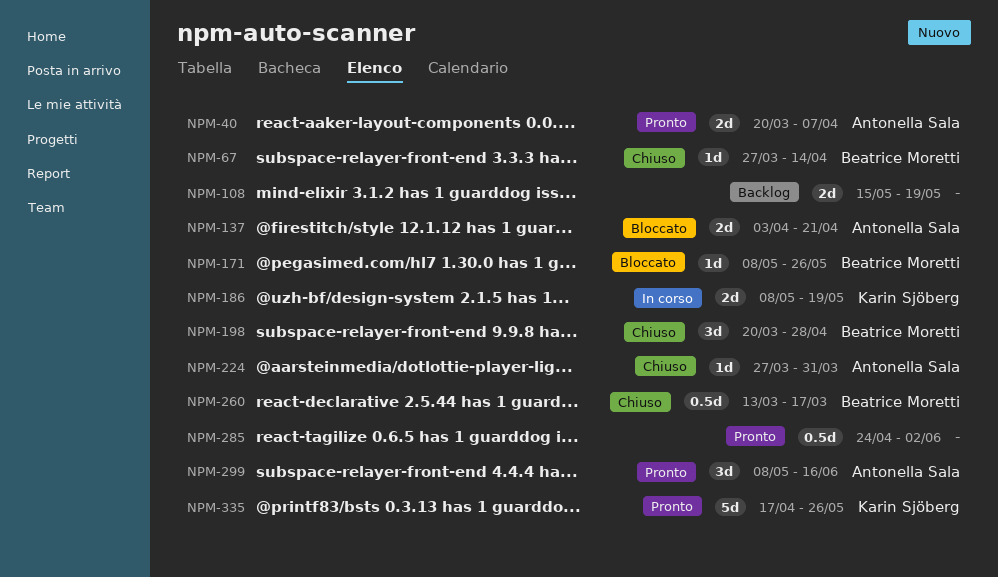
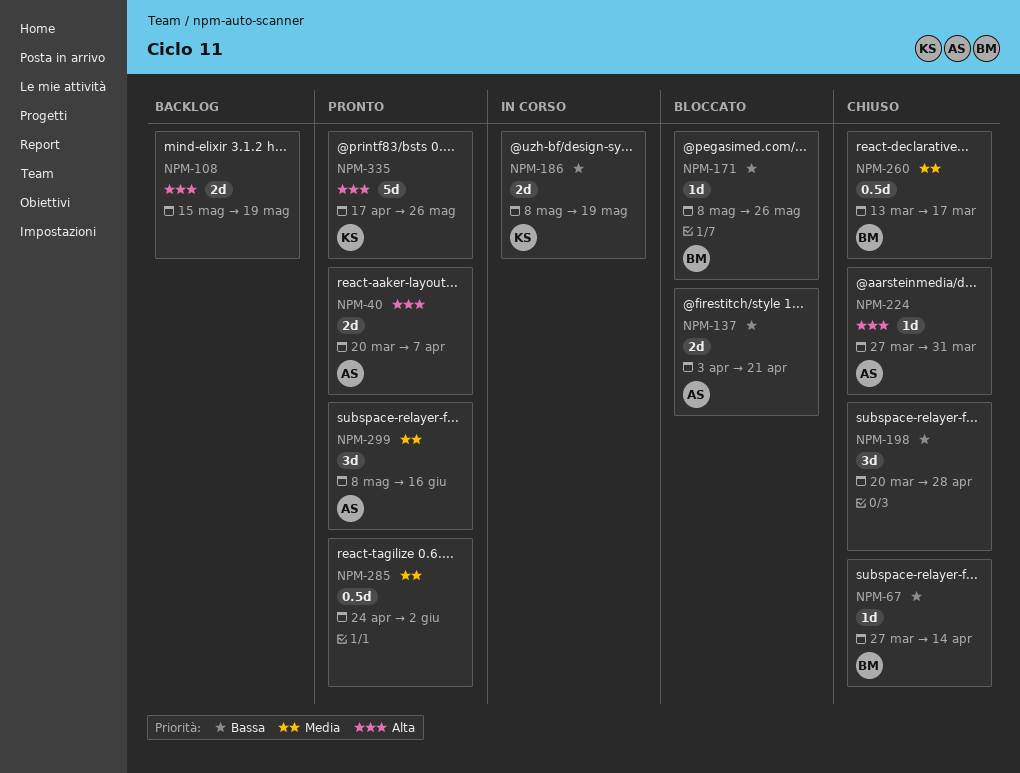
NPM-198, owner: Beatrice Moretti -> none

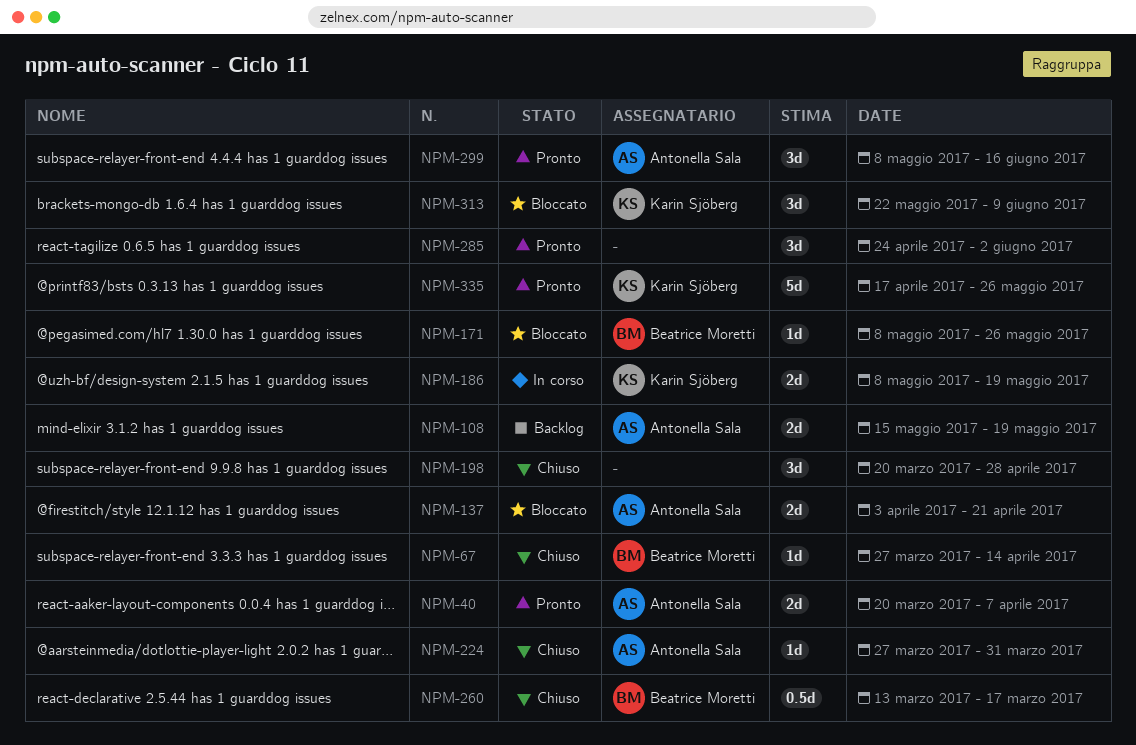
NPM-108, owner: none -> Antonella Sala
NPM-285, estimate: 0.5d -> 3d
NPM-313: none -> present

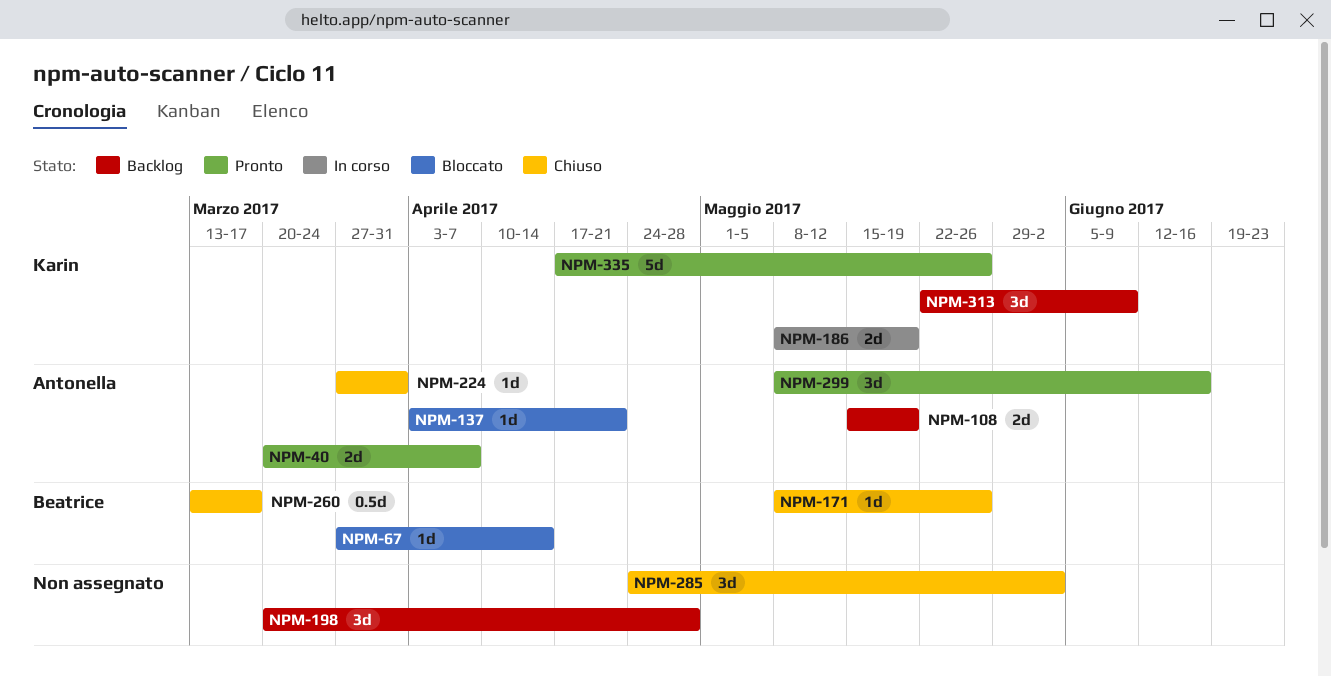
NPM-67, status: Chiuso -> Bloccato
NPM-137, estimate: 2d -> 1d
NPM-171, status: Bloccato -> Chiuso
NPM-198, status: Chiuso -> Backlog
NPM-285, status: Pronto -> Chiuso
NPM-313, status: Bloccato -> Backlog

